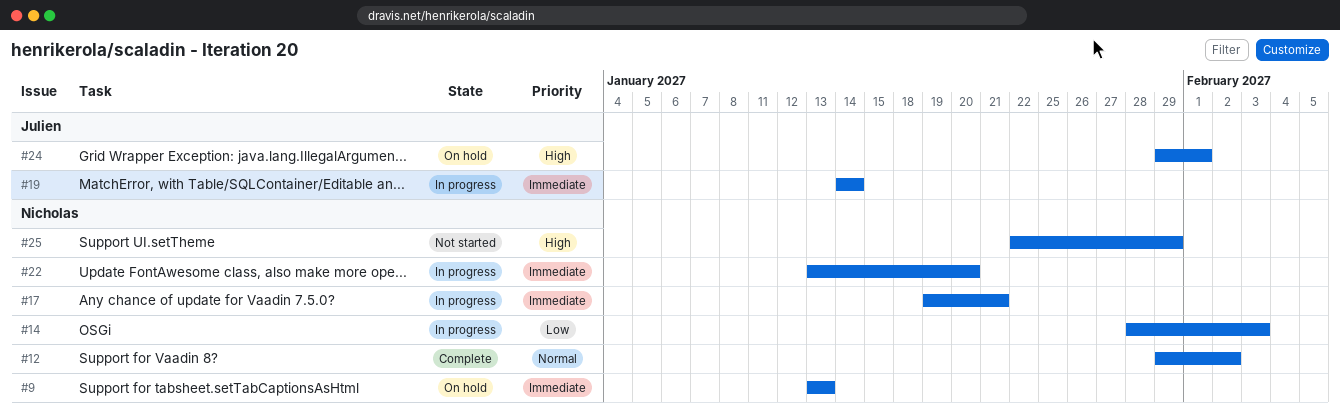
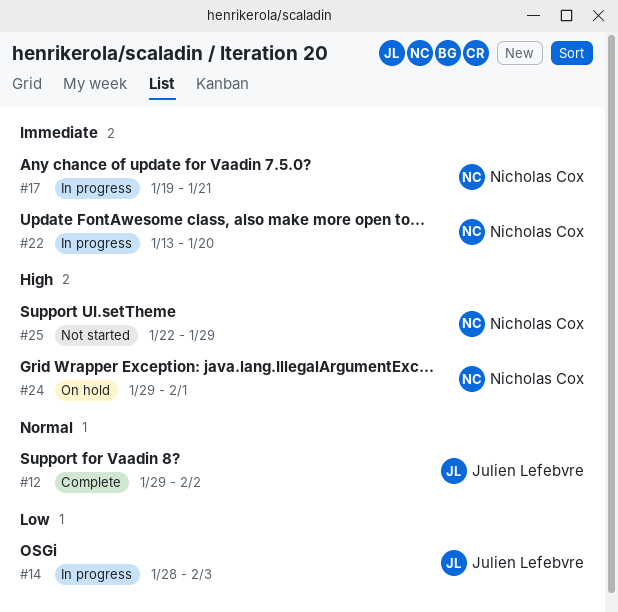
#9: present -> none
#12, owner: Nicholas Cox -> Julien Lefebvre
#14, owner: Nicholas Cox -> Julien Lefebvre
#19: present -> none
#24, owner: Julien Lefebvre -> Nicholas Cox

